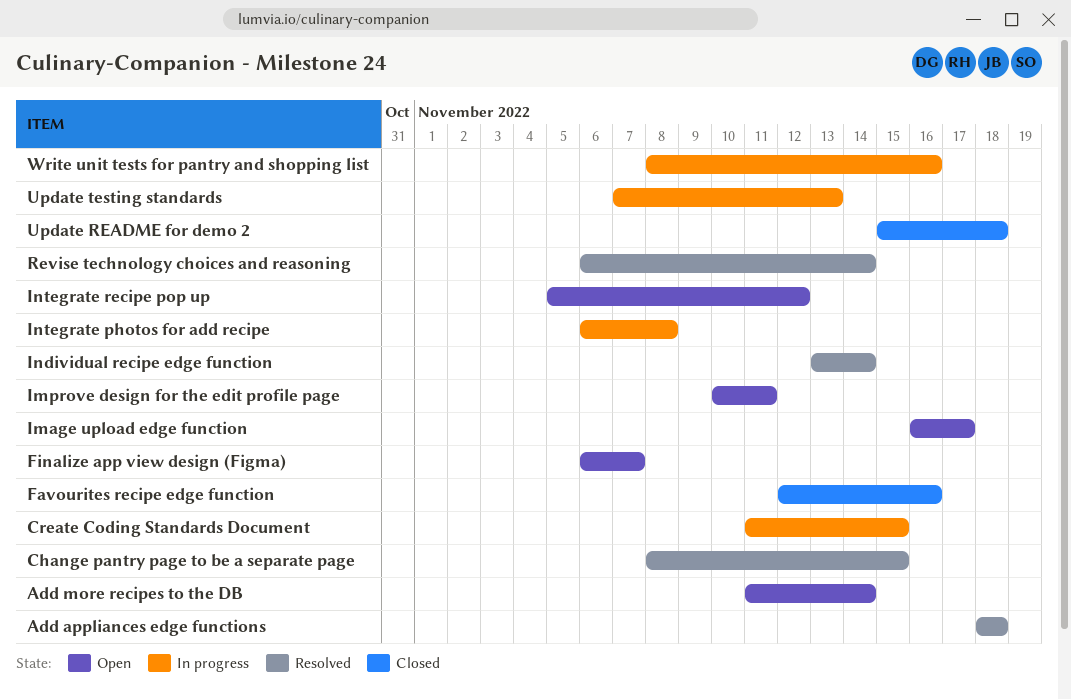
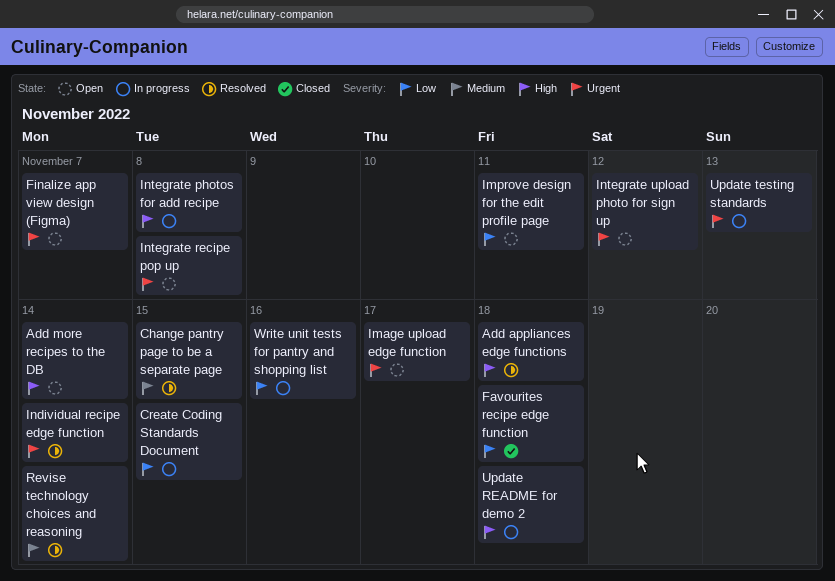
Favourites recipe edge function, due: Nov 16 -> Nov 18
Integrate recipe pop up, due: Nov 12 -> Nov 8
Integrate upload photo for sign up: none -> present
Update README for demo 2, status: Closed -> In progress

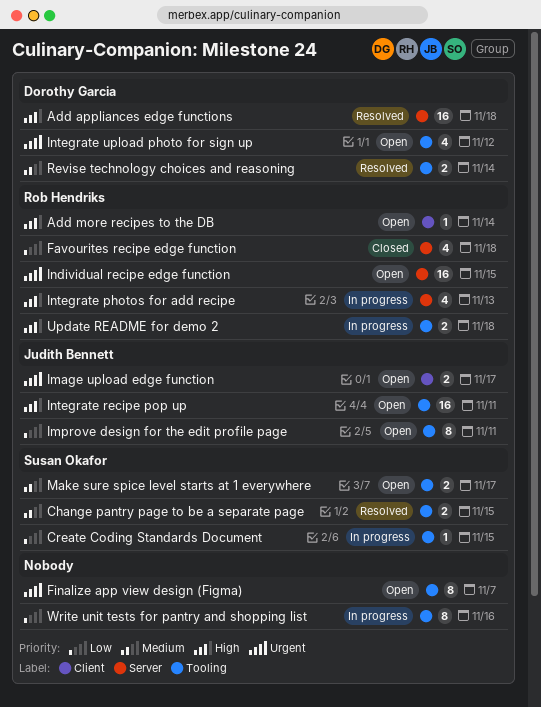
Individual recipe edge function, status: Resolved -> Open
Individual recipe edge function, due: Nov 14 -> Nov 15
Integrate photos for add recipe, due: Nov 8 -> Nov 13
Integrate recipe pop up, priority: Urgent -> High
Integrate recipe pop up, due: Nov 8 -> Nov 11
Make sure spice level starts at 1 everywhere: none -> present
Update testing standards: present -> none

